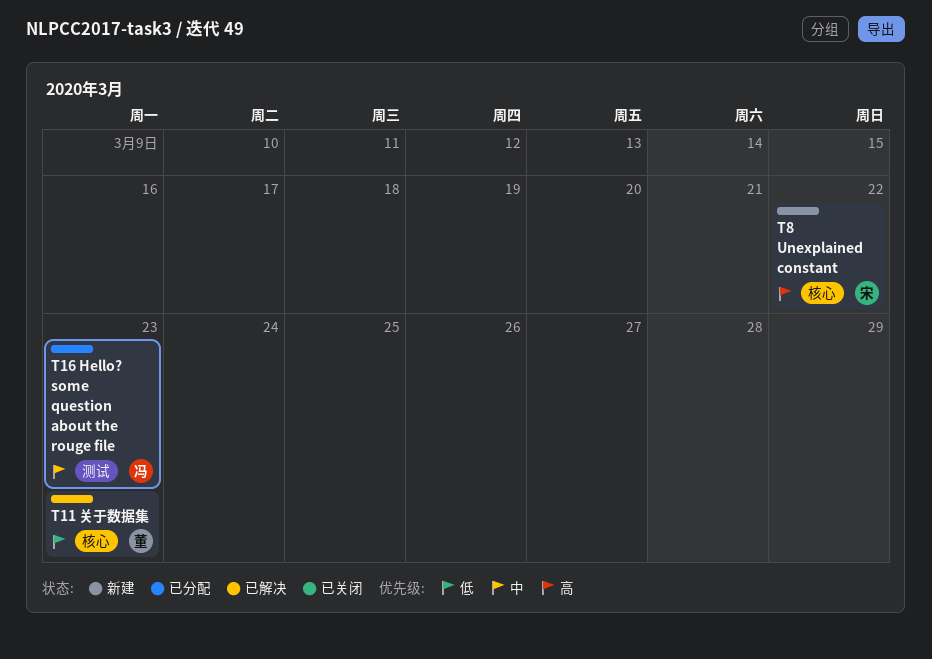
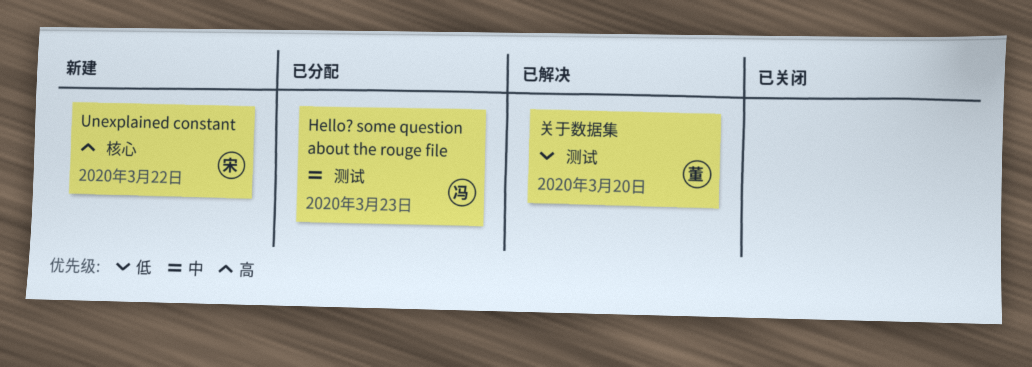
关于数据集, label: 核心 -> 测试
关于数据集, due: Mar 23 -> Mar 20

